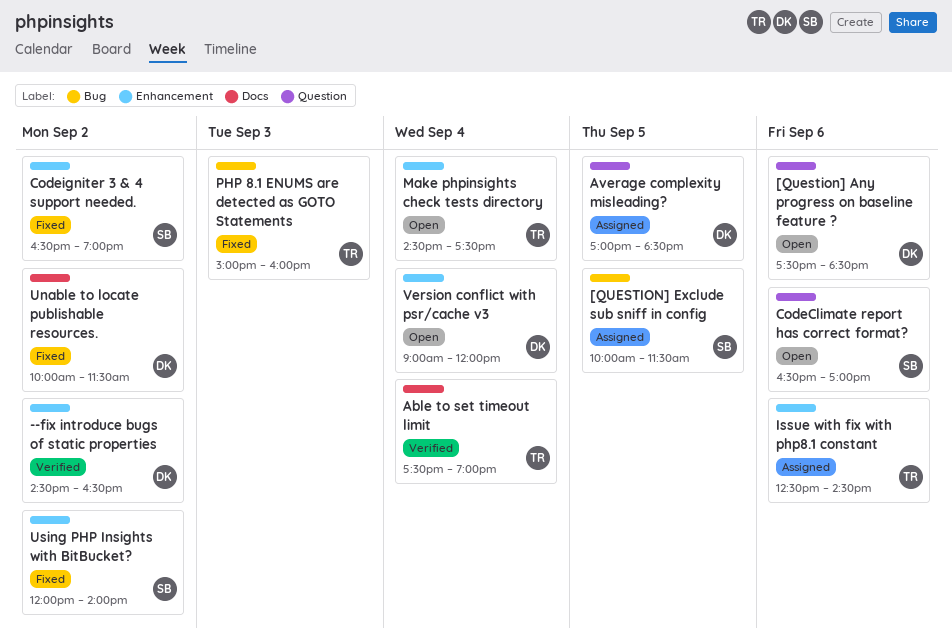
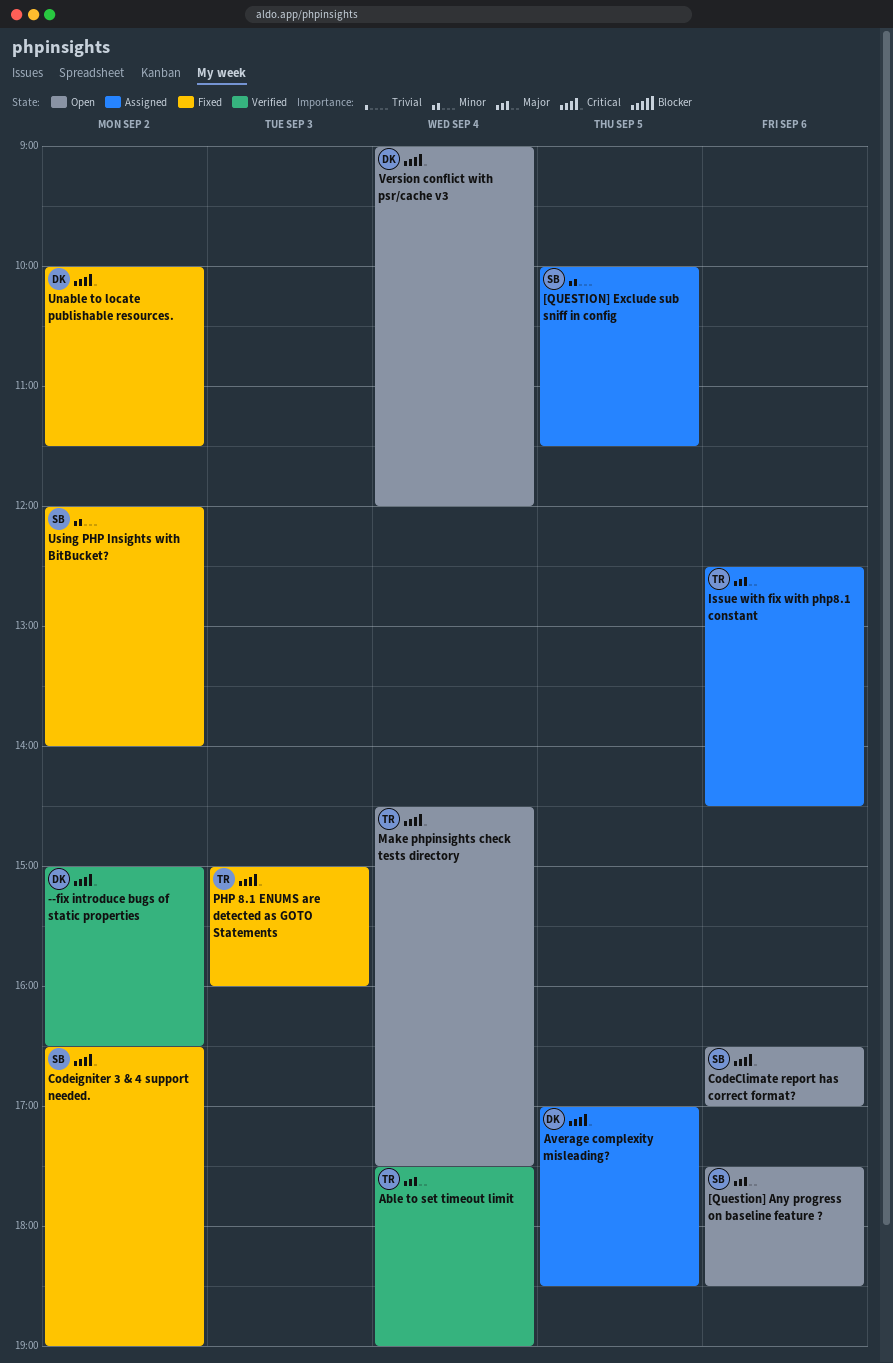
--fix introduce bugs of static properties, begins: 14:30 -> 15:00
[Question] Any progress on baseline feature ?, owner: DK -> SB

